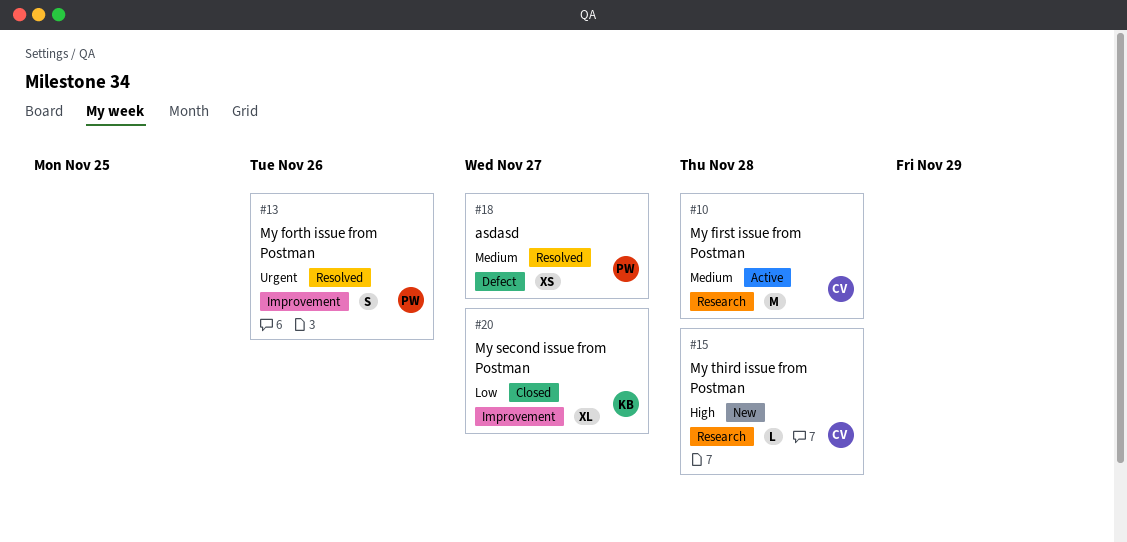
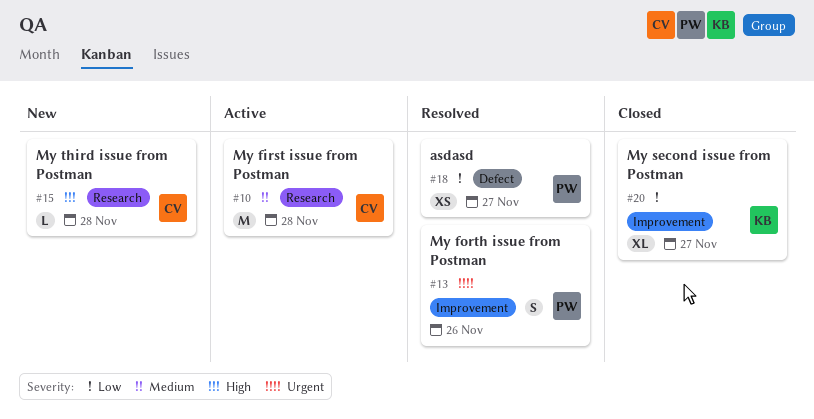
#18, priority: Medium -> Low

